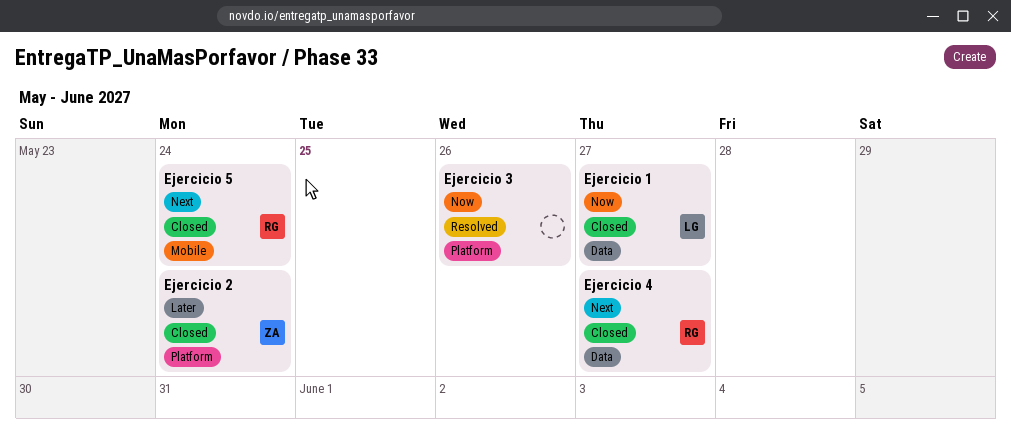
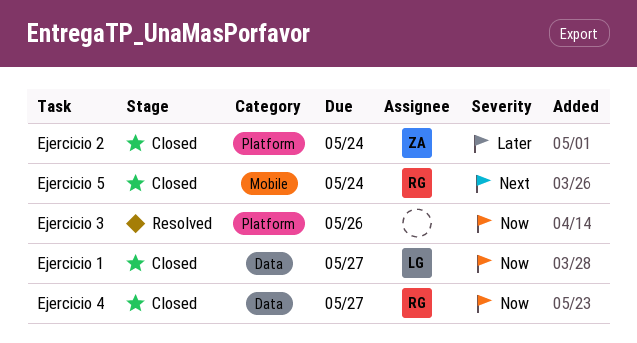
Ejercicio 4, priority: Next -> Now

